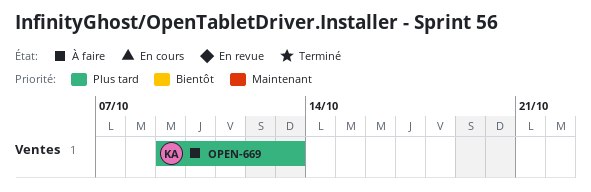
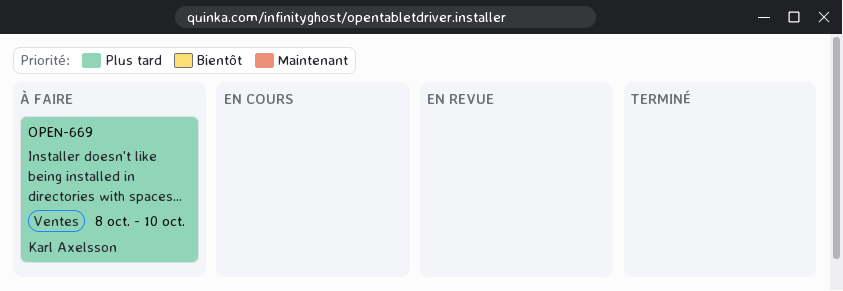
OPEN-669, start: Oct 9 -> Oct 8
OPEN-669, due: Oct 13 -> Oct 10

